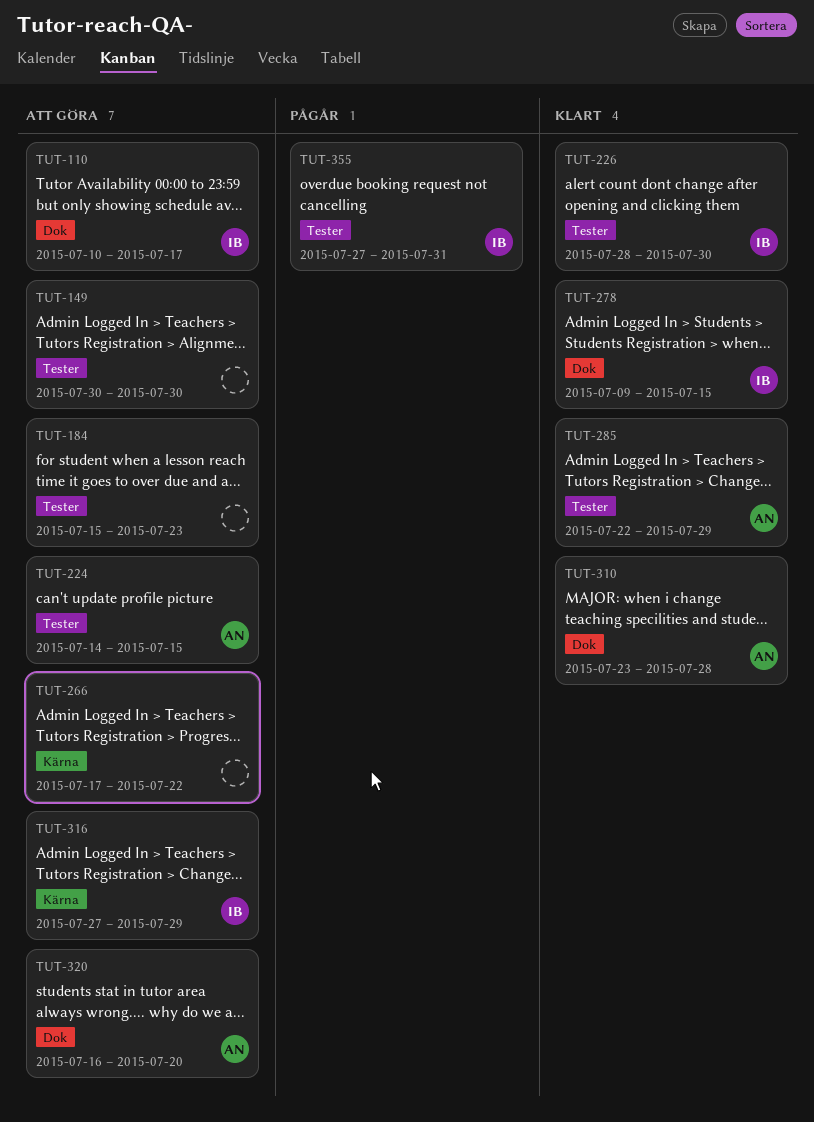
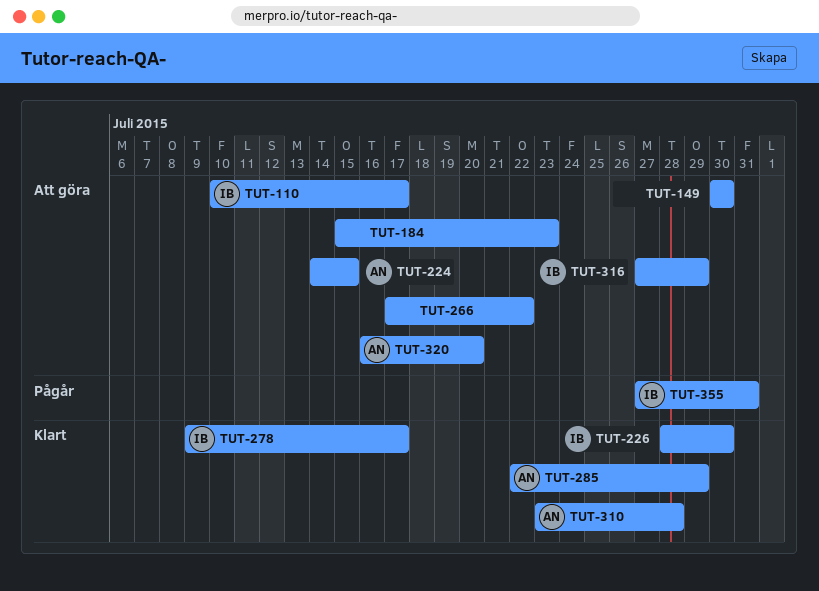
TUT-278, due: Jul 15 -> Jul 17

